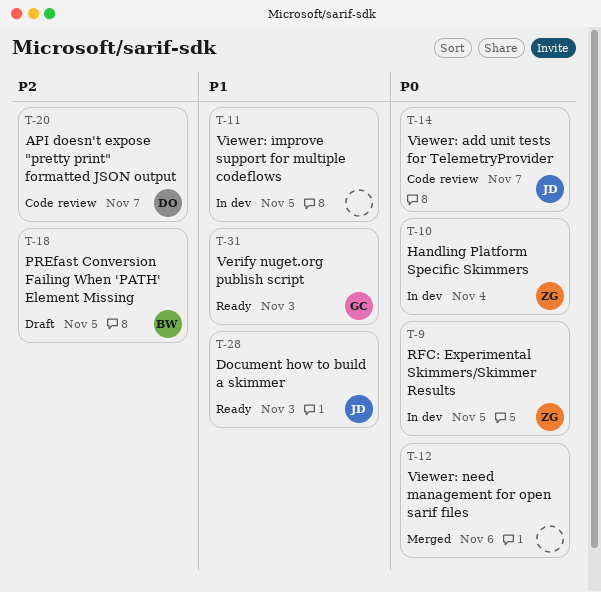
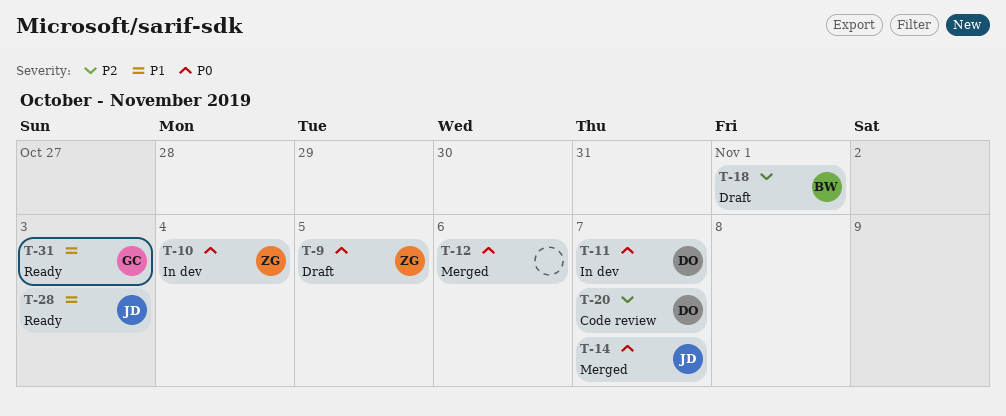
T-9, status: In dev -> Draft
T-11, owner: none -> DO
T-11, priority: P1 -> P0
T-11, due: Nov 5 -> Nov 7
T-14, status: Code review -> Merged
T-18, due: Nov 5 -> Nov 1

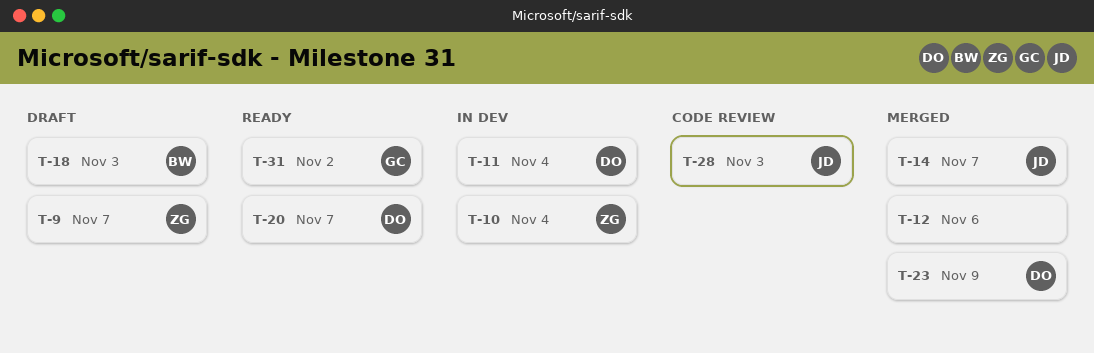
T-9, due: Nov 5 -> Nov 7
T-11, due: Nov 7 -> Nov 4
T-18, due: Nov 1 -> Nov 3
T-20, status: Code review -> Ready
T-23: none -> present
T-28, status: Ready -> Code review
T-31, due: Nov 3 -> Nov 2

